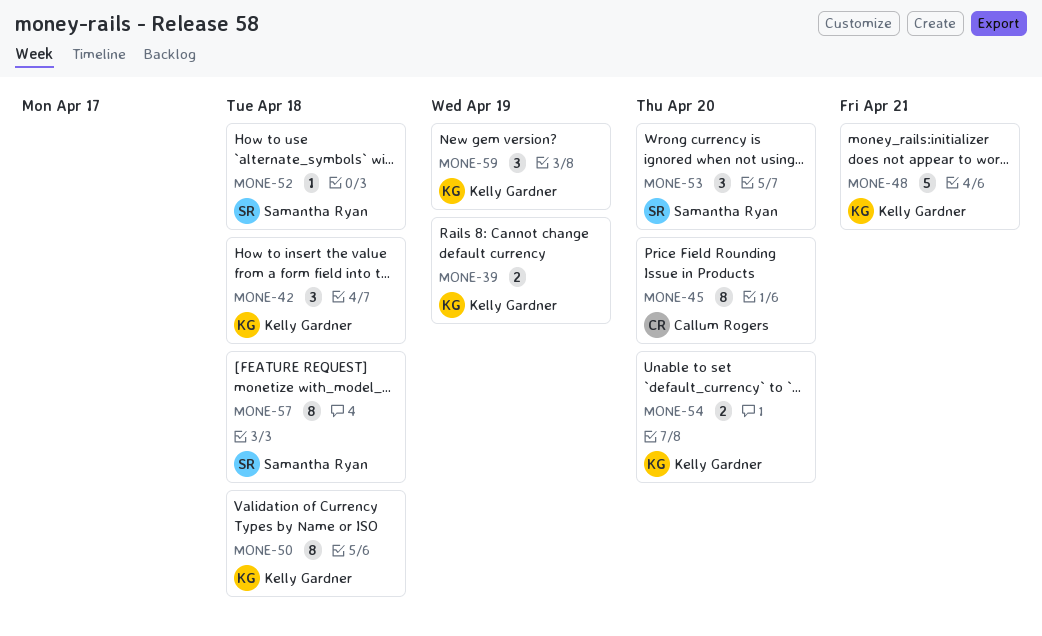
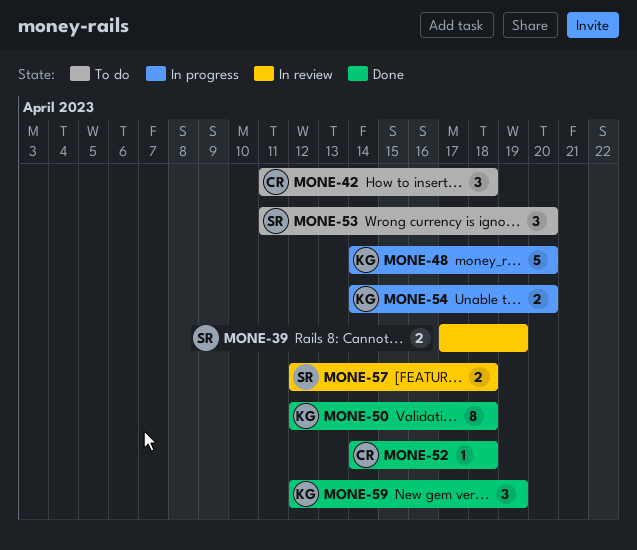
MONE-39, owner: Kelly Gardner -> Samantha Ryan
MONE-42, owner: Kelly Gardner -> Callum Rogers
MONE-45: present -> none
MONE-48, due: Apr 21 -> Apr 20
MONE-52, owner: Samantha Ryan -> Callum Rogers
MONE-57, estimate: 8 -> 2

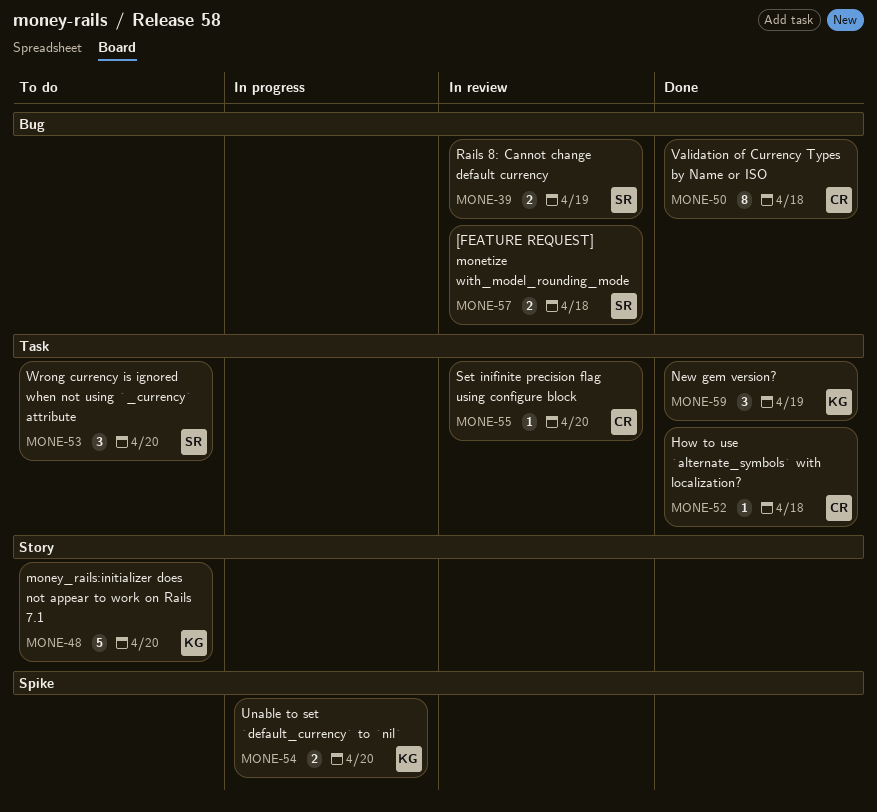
MONE-42: present -> none
MONE-48, status: In progress -> To do
MONE-50, owner: KG -> CR
MONE-55: none -> present

